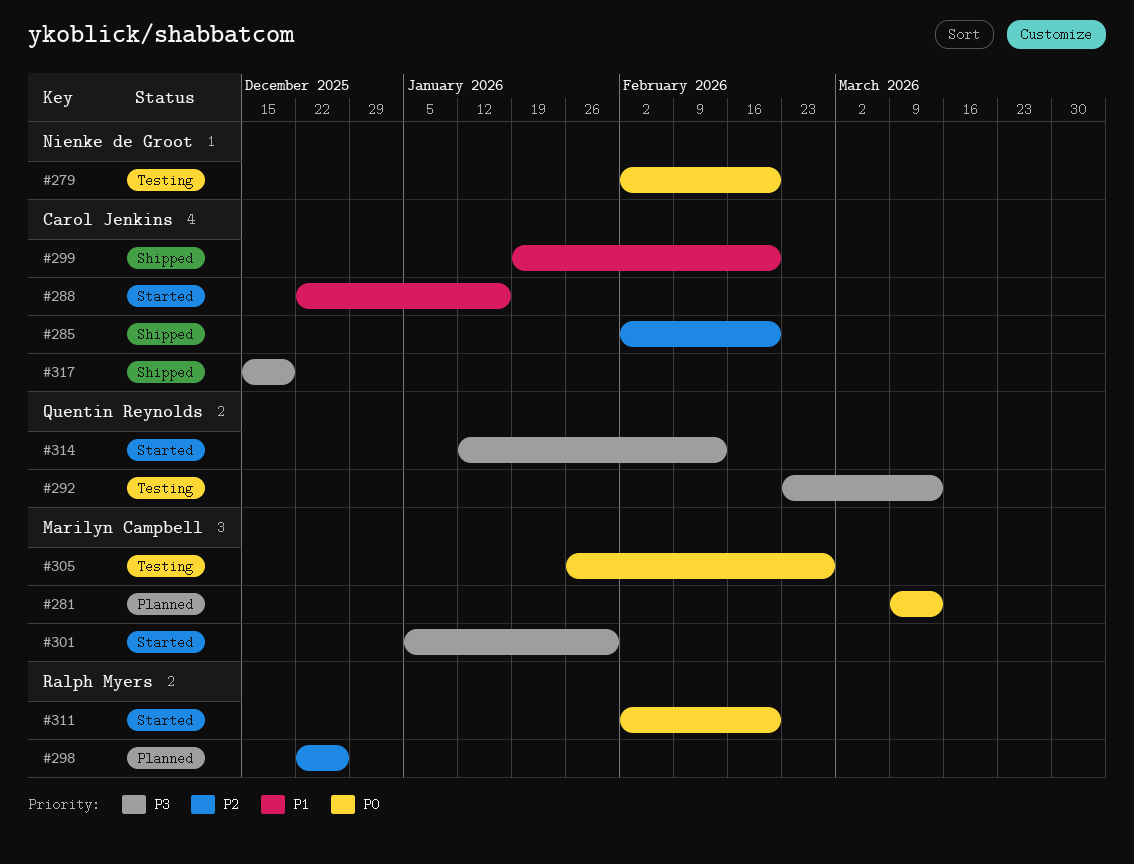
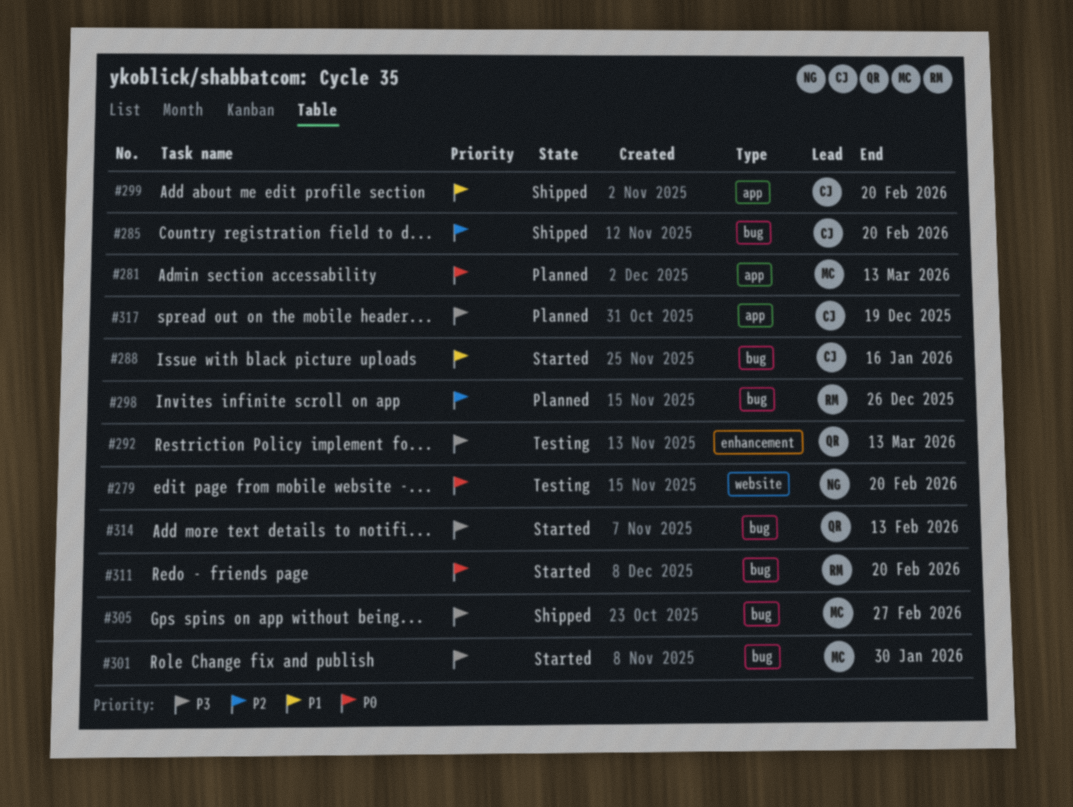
#305, status: Testing -> Shipped
#305, priority: P0 -> P3
#317, status: Shipped -> Planned

